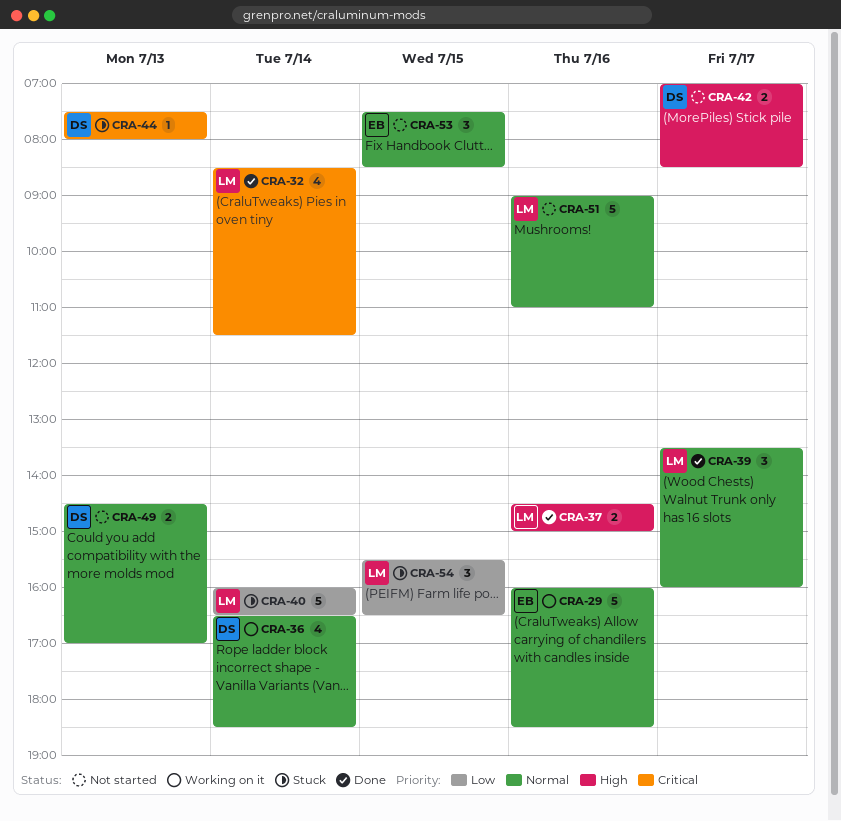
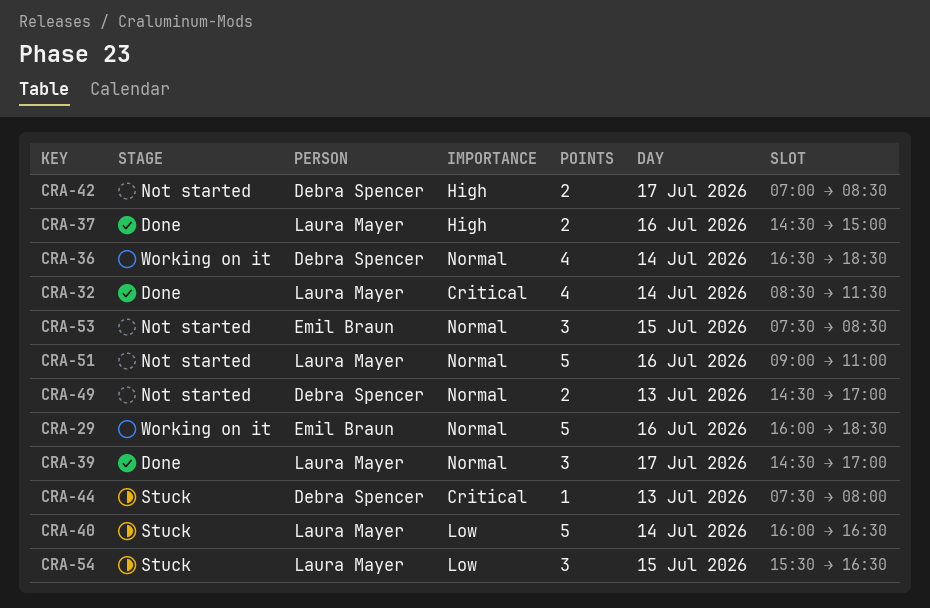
CRA-39, begins: 13:30 -> 14:30
CRA-39, ends: 16:00 -> 17:00

